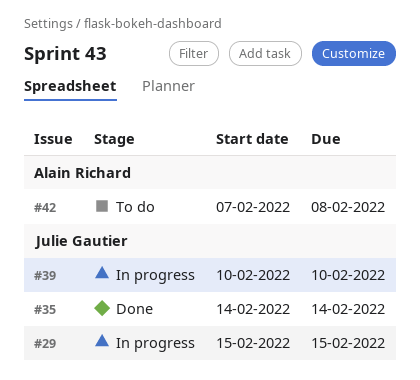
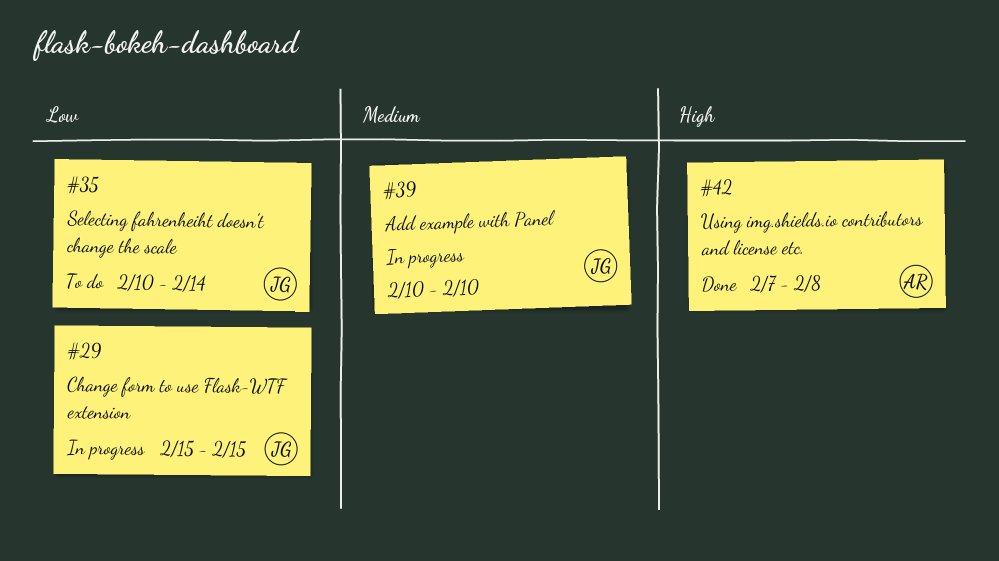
#35, status: Done -> To do
#35, start: Feb 14 -> Feb 10
#42, status: To do -> Done

